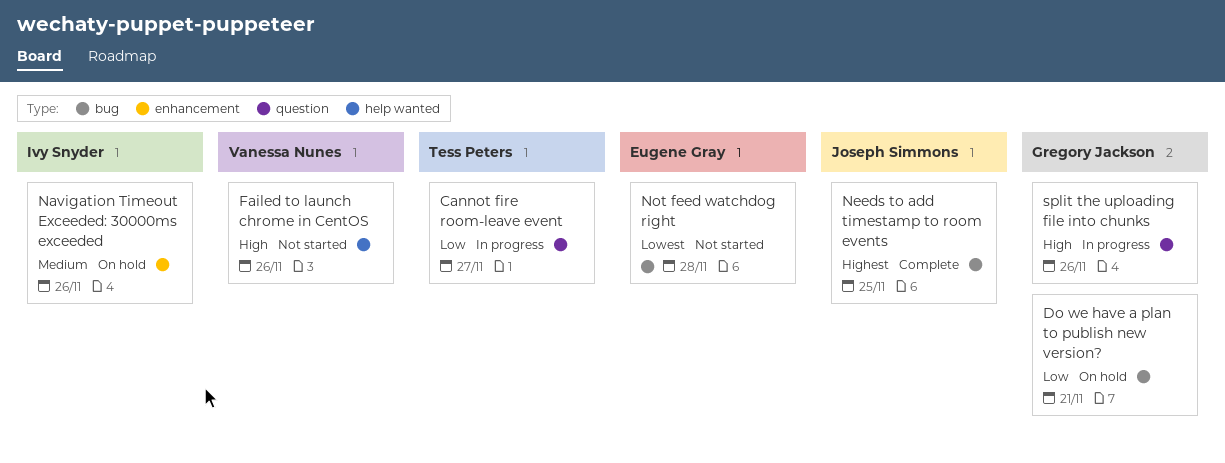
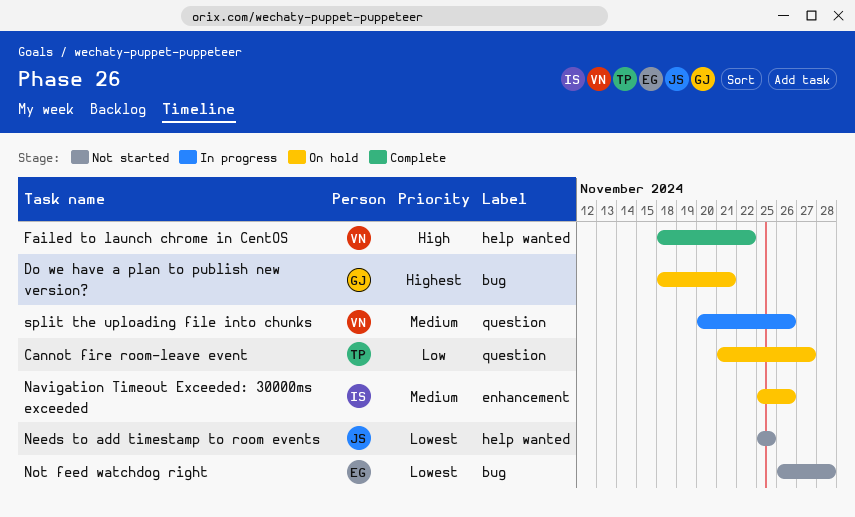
Cannot fire room-leave event, status: In progress -> On hold
Do we have a plan to publish new version?, priority: Low -> Highest
Failed to launch chrome in CentOS, status: Not started -> Complete
Failed to launch chrome in CentOS, due: Nov 26 -> Nov 22
Needs to add timestamp to room events, status: Complete -> Not started
Needs to add timestamp to room events, priority: Highest -> Lowest
Needs to add timestamp to room events, label: bug -> help wanted
split the uploading file into chunks, owner: Gregory Jackson -> Vanessa Nunes
split the uploading file into chunks, priority: High -> Medium

